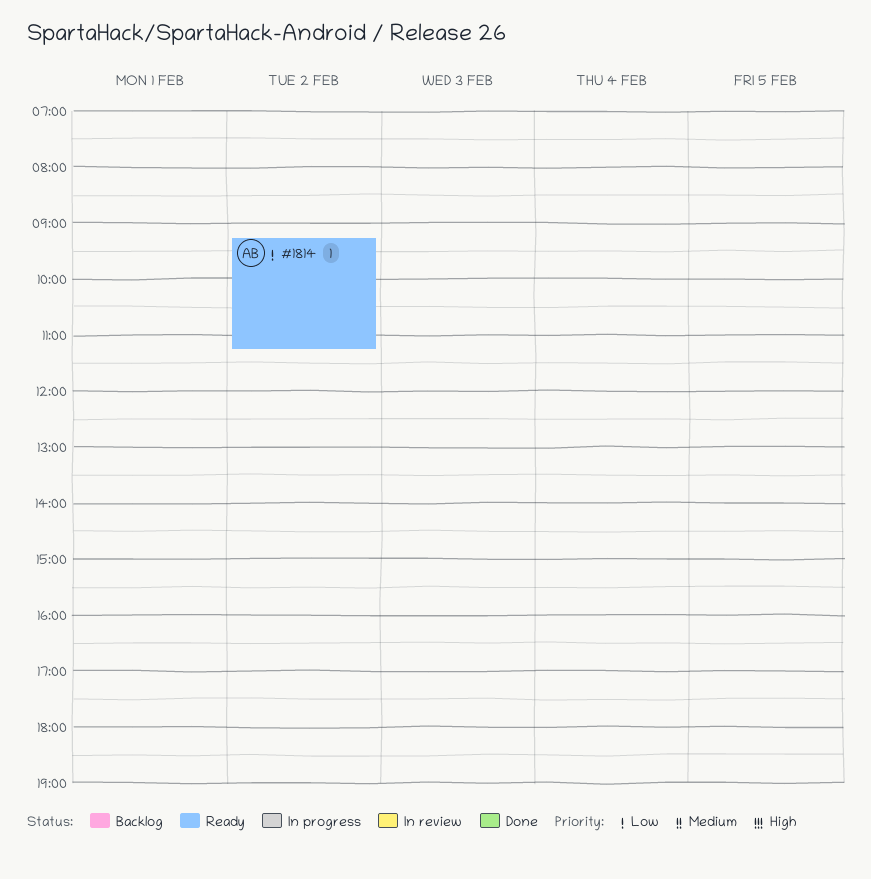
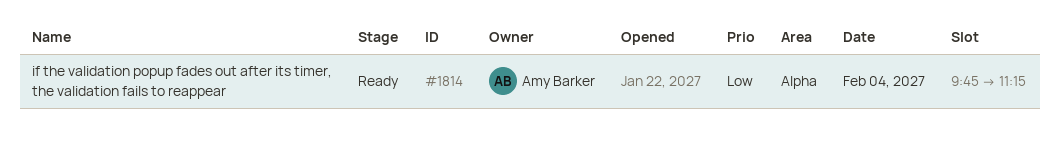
#1814, day: Feb 2 -> Feb 4
#1814, begins: 09:15 -> 09:45

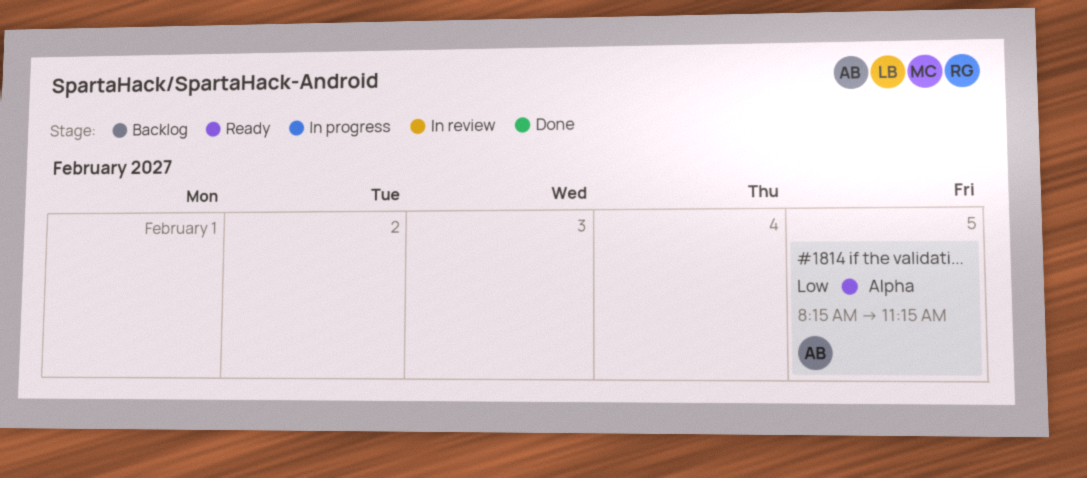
#1814, day: Feb 4 -> Feb 5
#1814, begins: 09:45 -> 08:15

